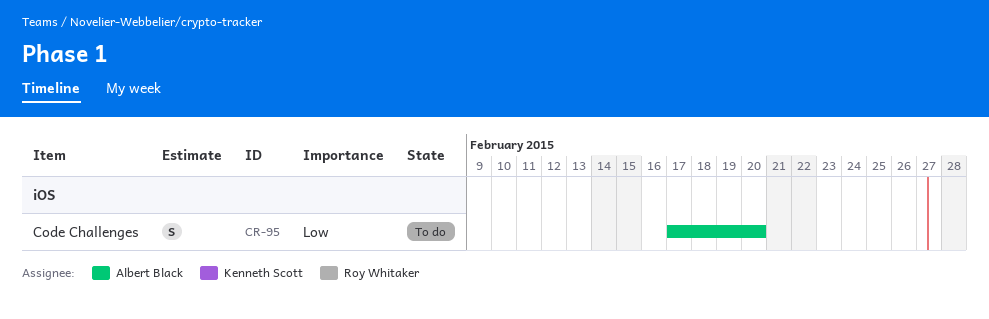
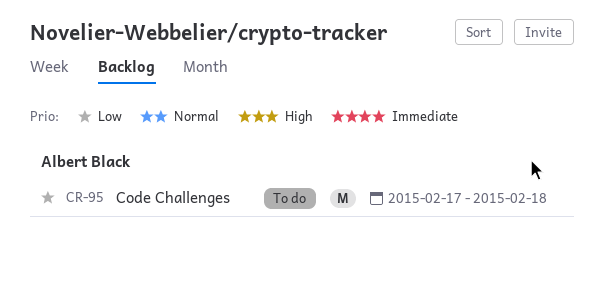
CR-95, estimate: S -> M
CR-95, due: Feb 20 -> Feb 18

